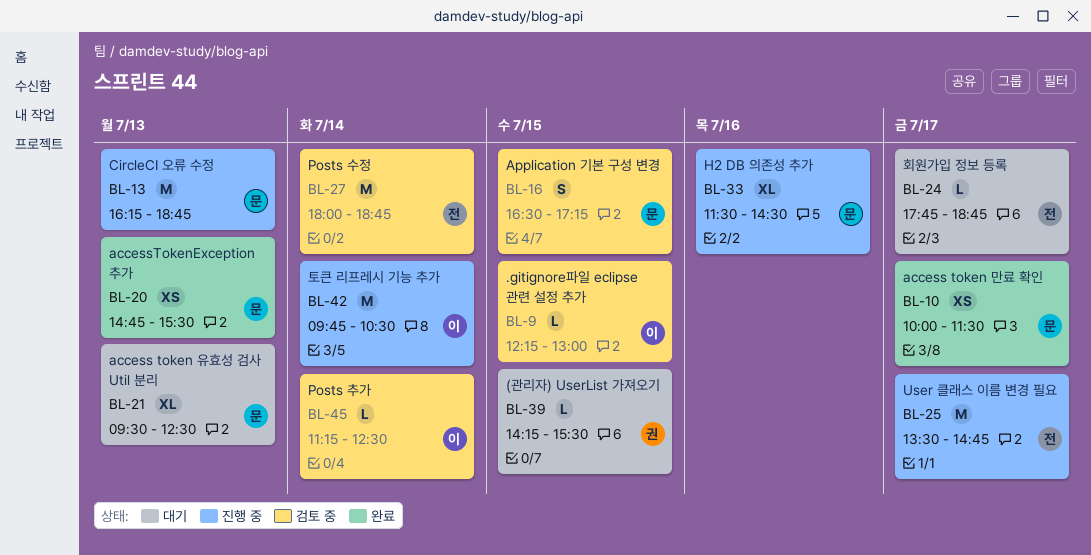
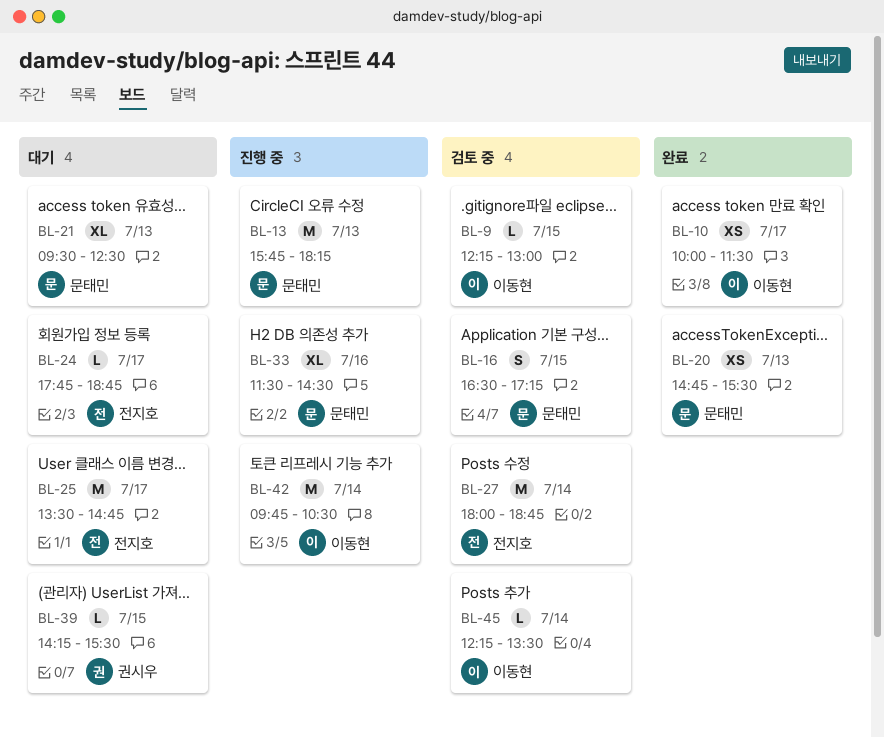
BL-10, owner: 문태민 -> 이동현
BL-13, begins: 16:15 -> 15:45
BL-13, ends: 18:45 -> 18:15
BL-25, status: 진행 중 -> 대기
BL-45, begins: 11:15 -> 12:15
BL-45, ends: 12:30 -> 13:30

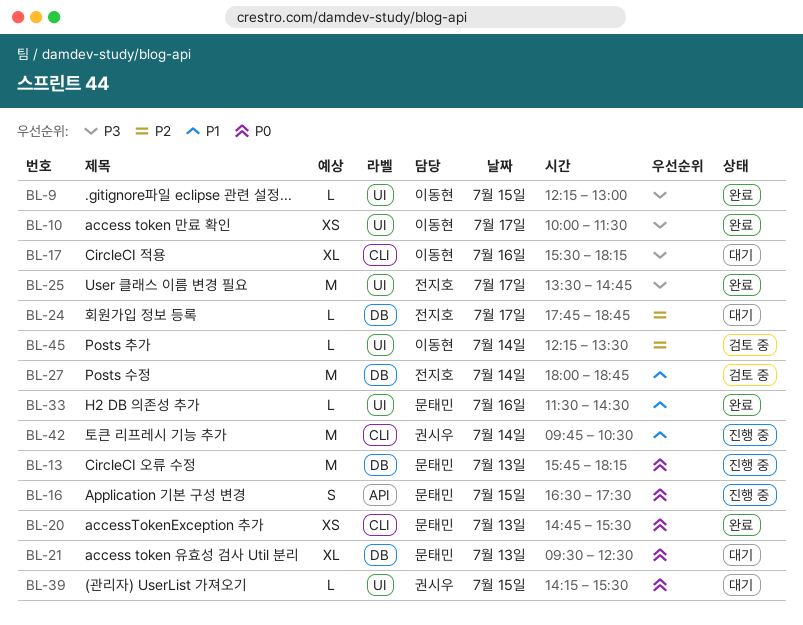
BL-9, status: 검토 중 -> 완료
BL-16, status: 검토 중 -> 진행 중
BL-16, ends: 17:15 -> 17:30
BL-17: none -> present
BL-25, status: 대기 -> 완료
BL-33, status: 진행 중 -> 완료
BL-33, estimate: XL -> L
BL-42, owner: 이동현 -> 권시우

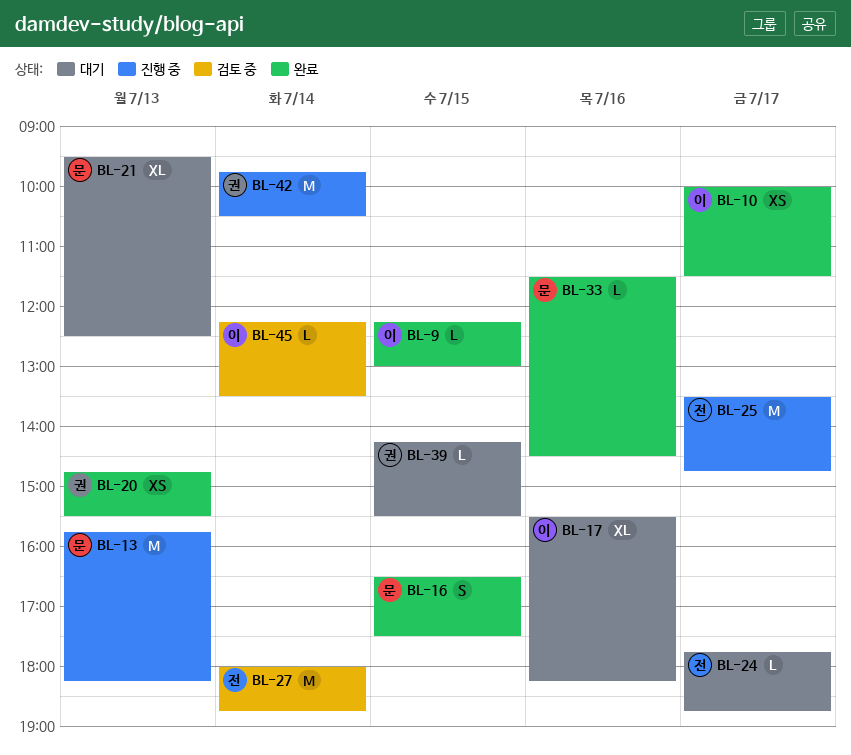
BL-16, status: 진행 중 -> 완료
BL-20, owner: 문태민 -> 권시우
BL-25, status: 완료 -> 진행 중

